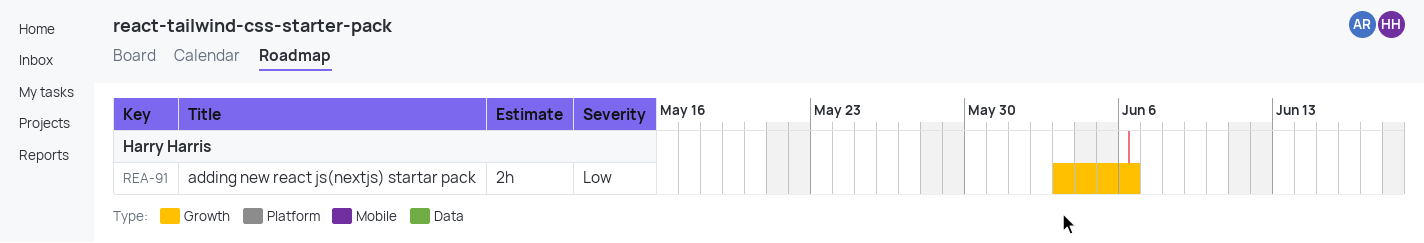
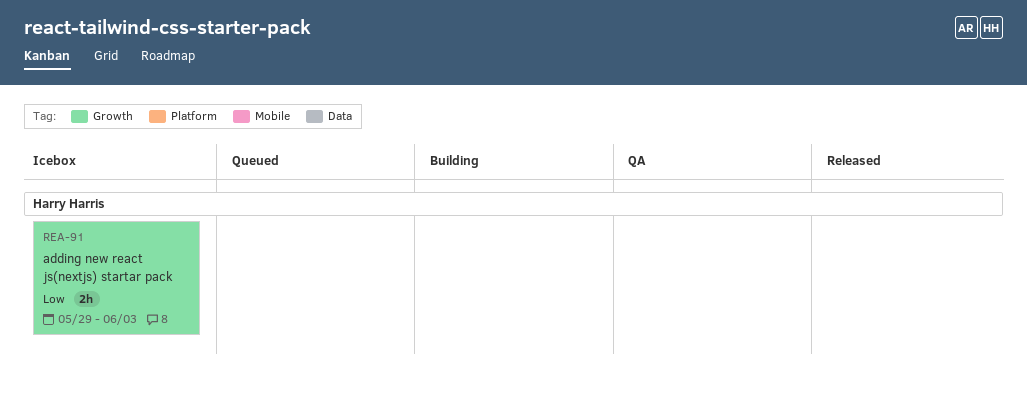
REA-91, start: Jun 3 -> May 29
REA-91, due: Jun 6 -> Jun 3

